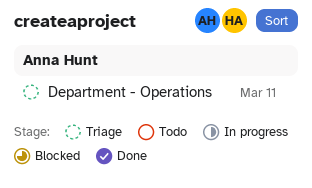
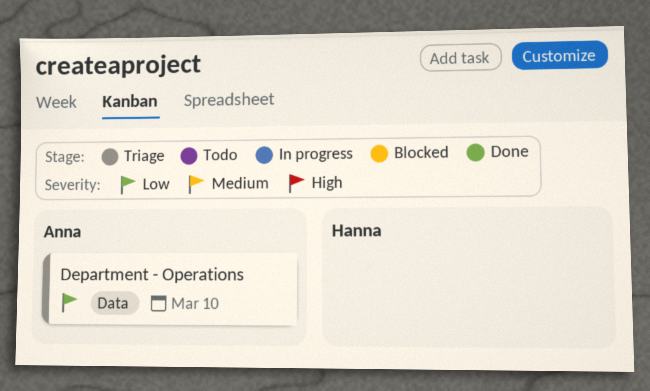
Department - Operations, due: Mar 11 -> Mar 10

